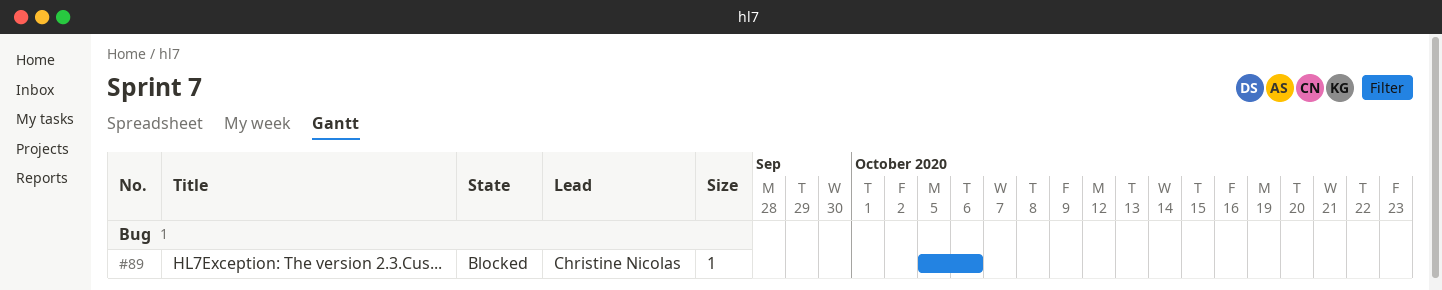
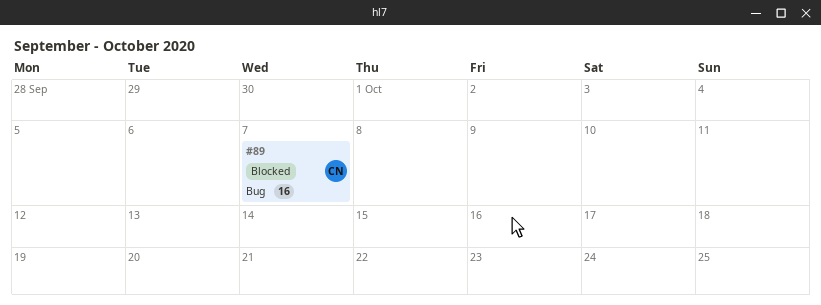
#89, estimate: 1 -> 16
#89, due: Oct 6 -> Oct 7

